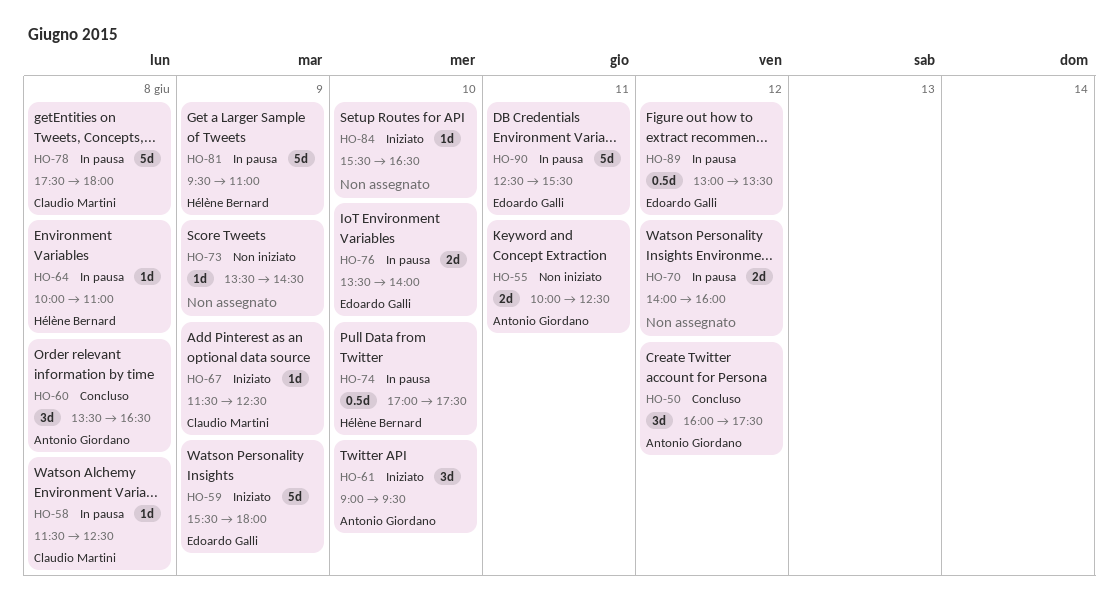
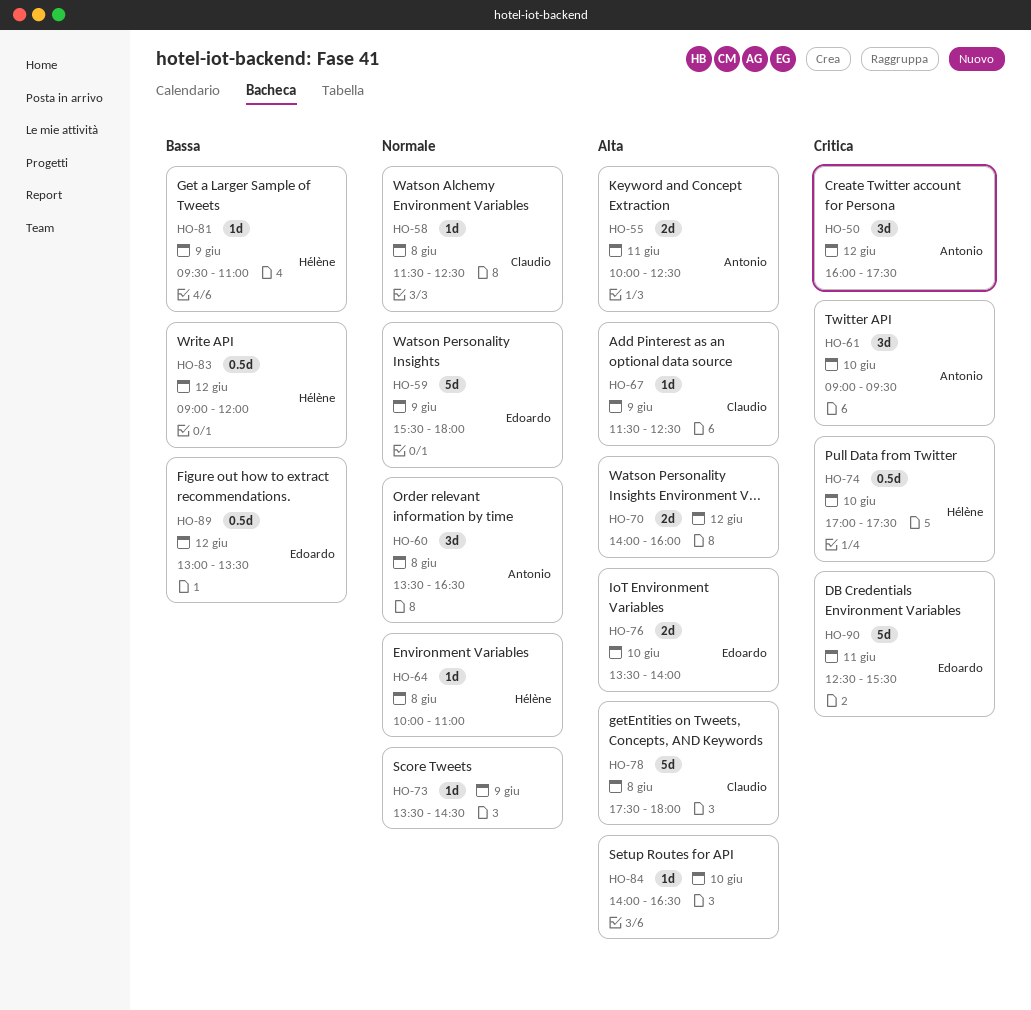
HO-81, estimate: 5d -> 1d
HO-83: none -> present
HO-84, begins: 15:30 -> 14:00

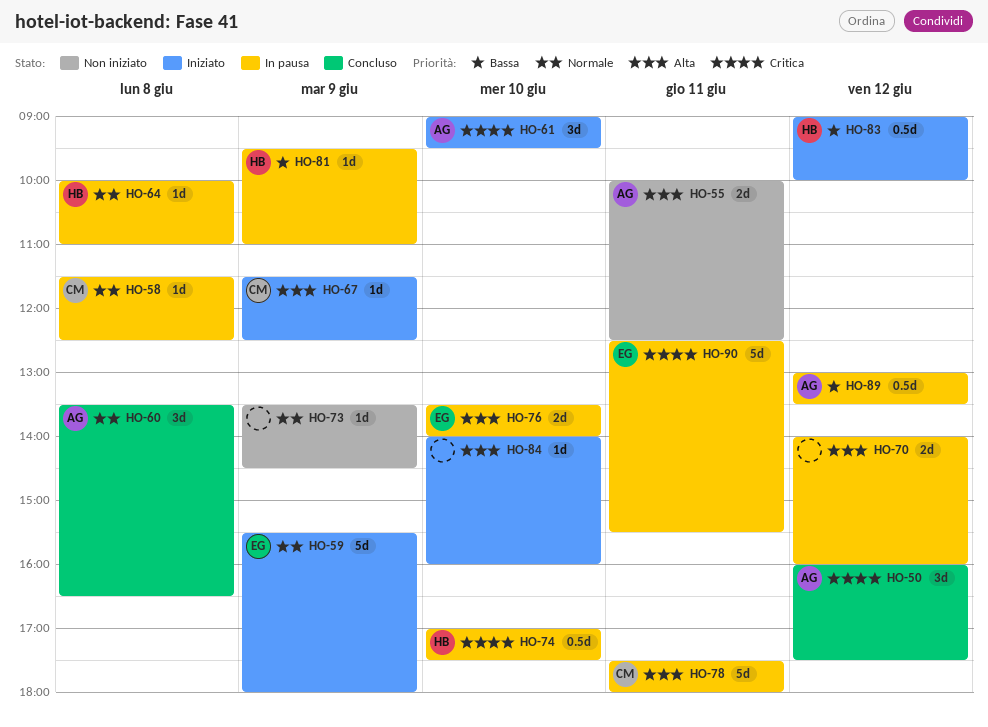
HO-78, day: Jun 8 -> Jun 11
HO-83, ends: 12:00 -> 10:00
HO-84, ends: 16:30 -> 16:00
HO-89, owner: Edoardo -> Antonio

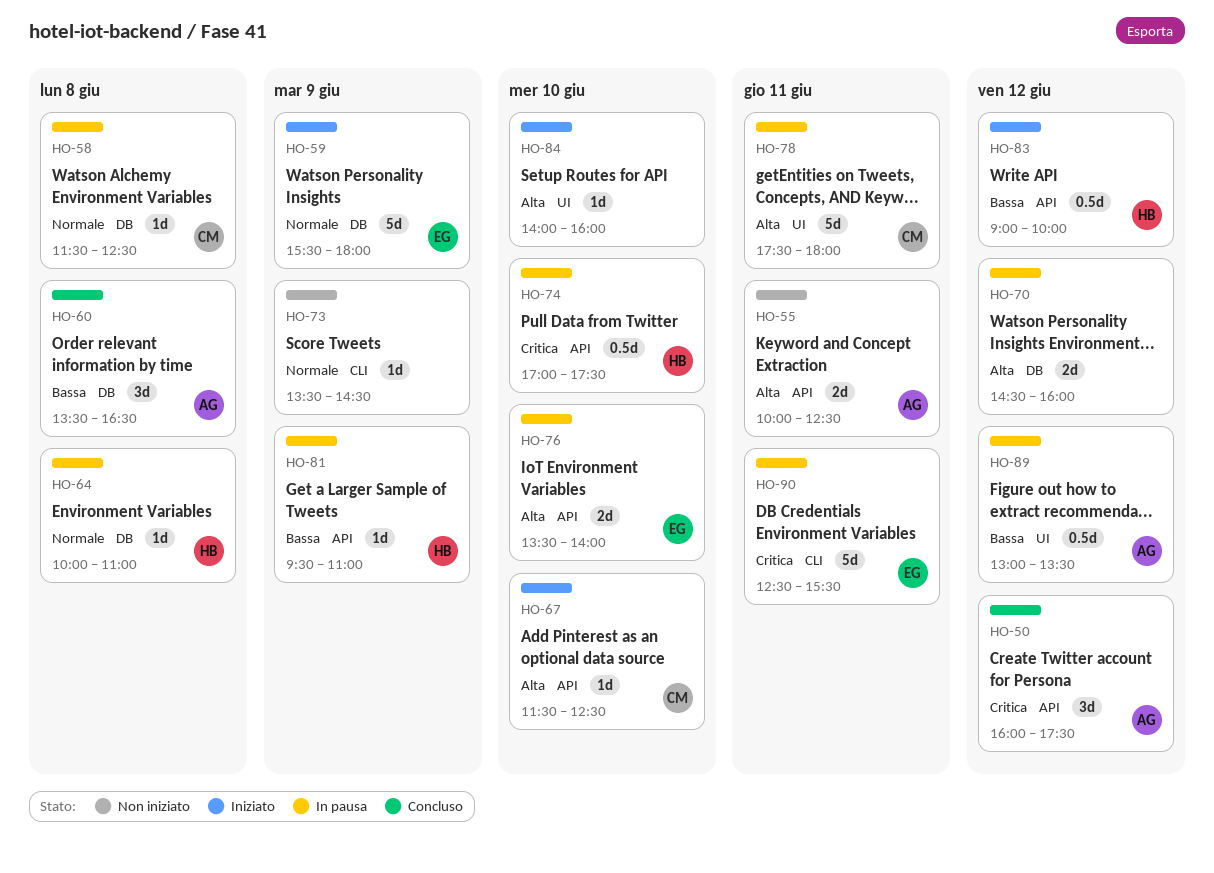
HO-60, priority: Normale -> Bassa
HO-61: present -> none
HO-67, day: Jun 9 -> Jun 10
HO-70, begins: 14:00 -> 14:30

